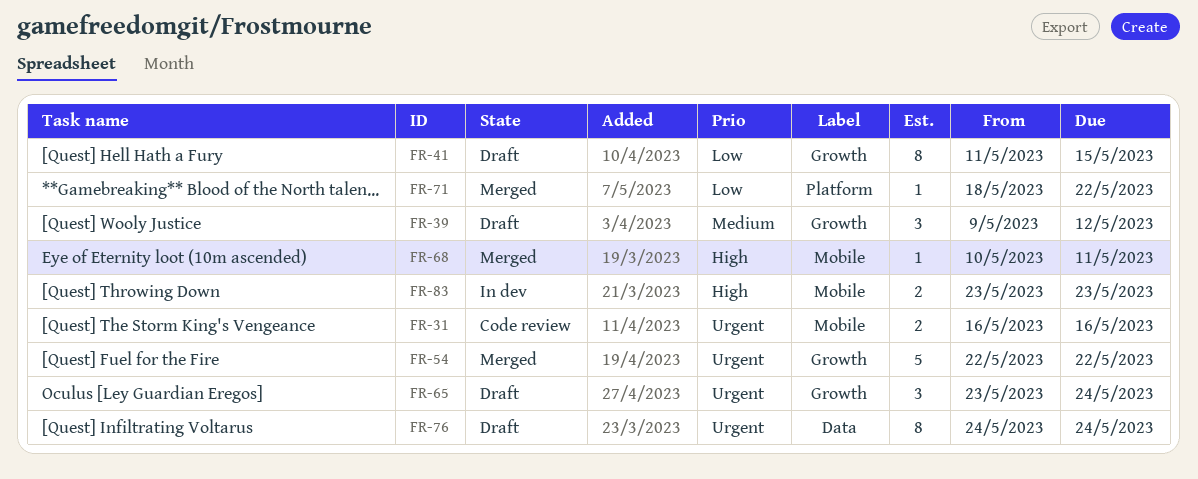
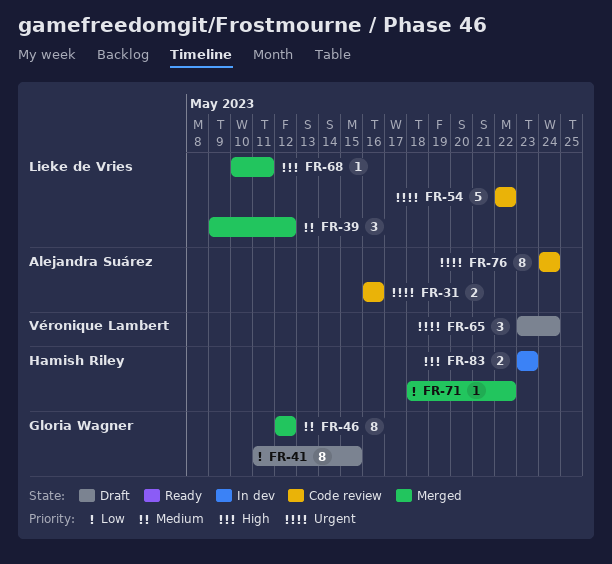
FR-39, status: Draft -> Merged
FR-46: none -> present
FR-54, status: Merged -> Code review
FR-76, status: Draft -> Code review

